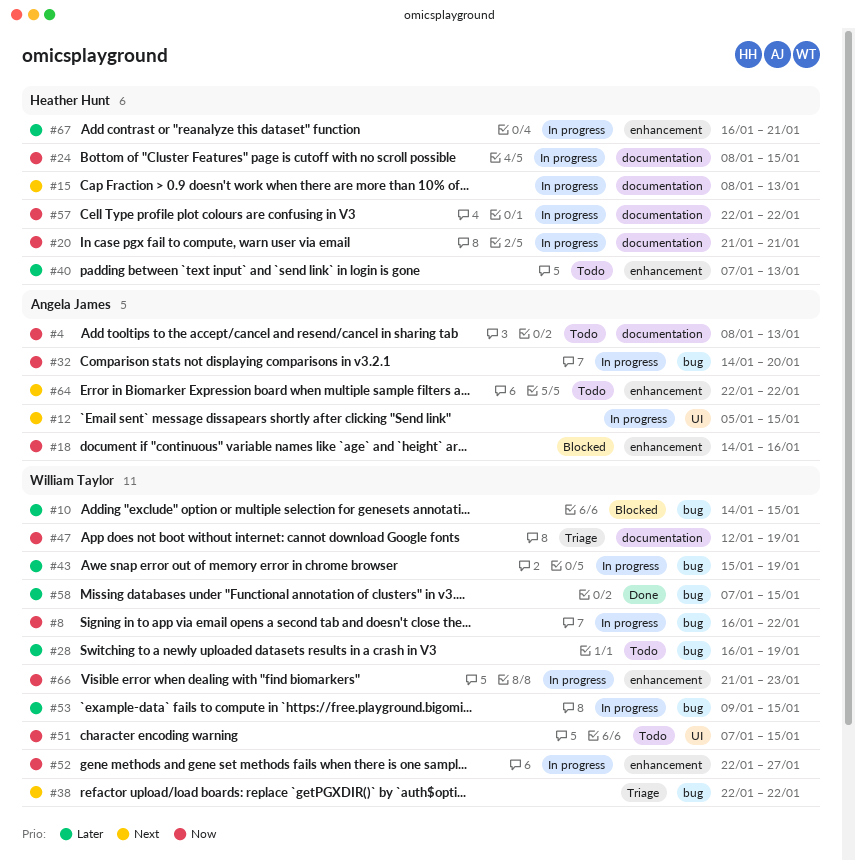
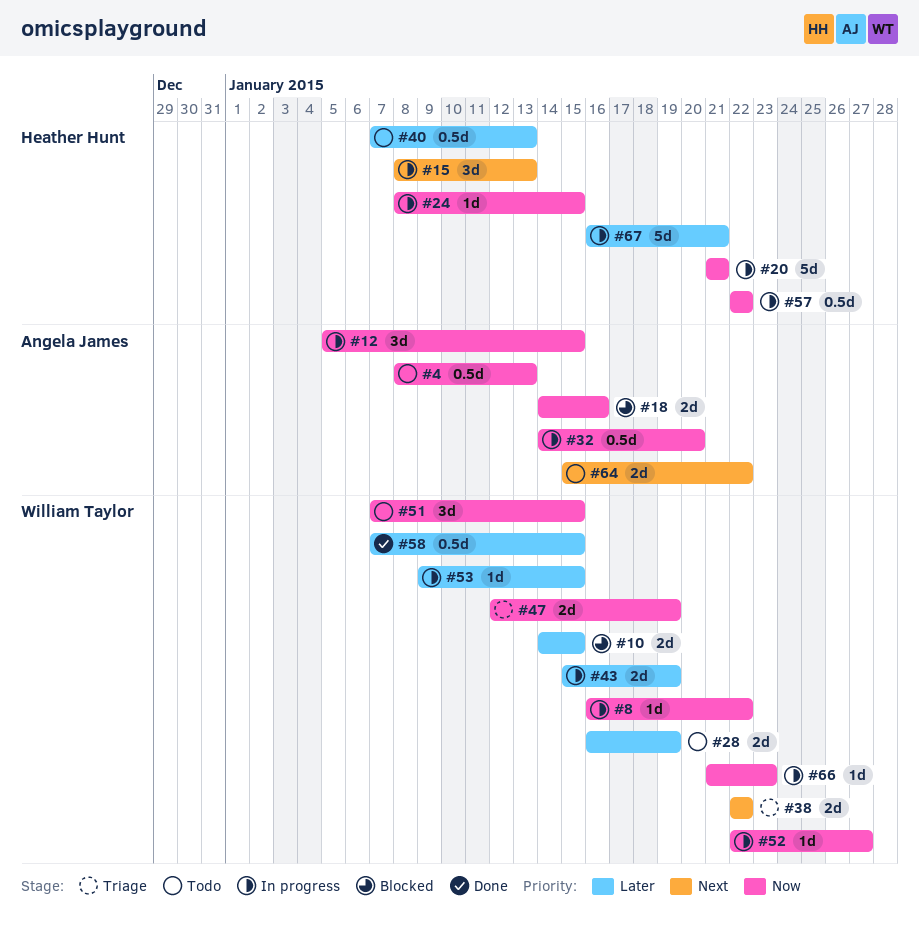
#12, priority: Next -> Now
#64, start: Jan 22 -> Jan 15

